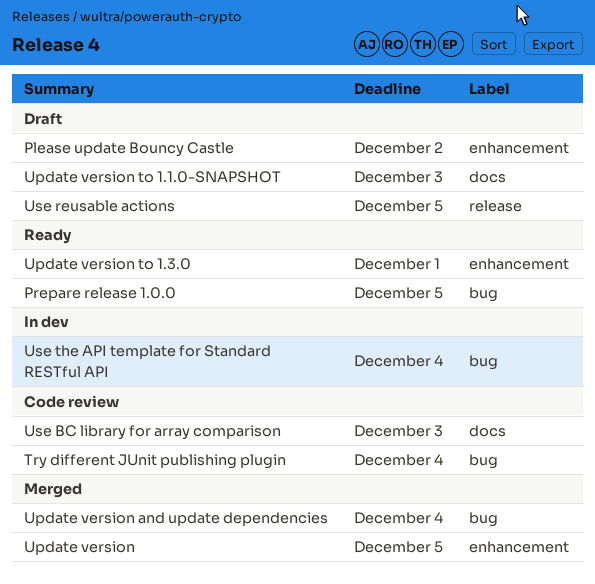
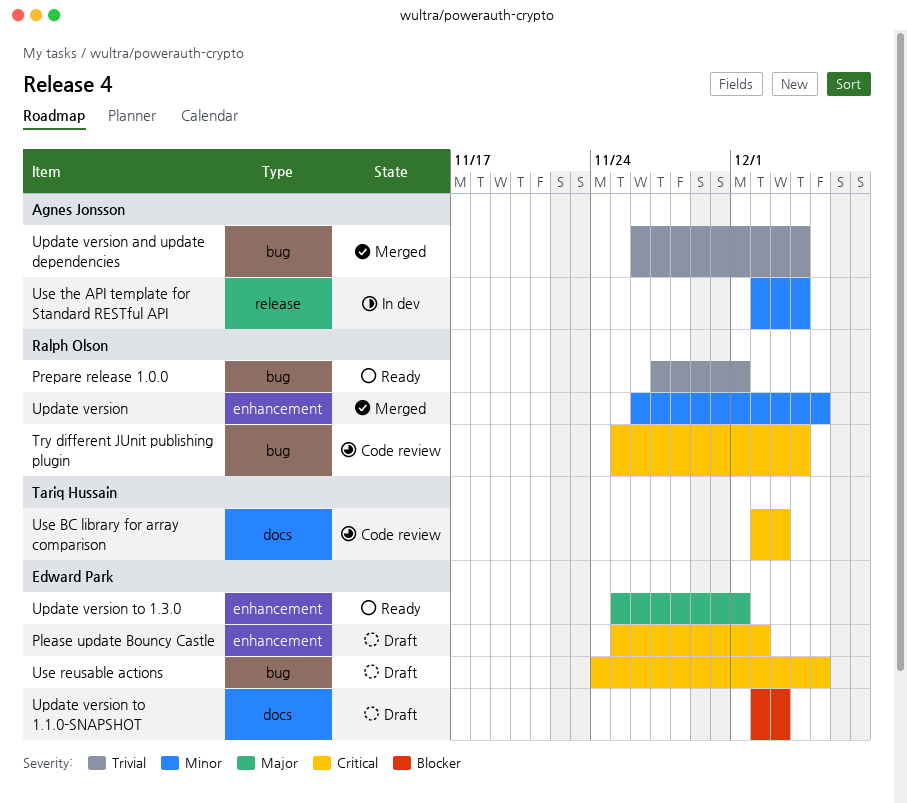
Prepare release 1.0.0, due: Dec 5 -> Dec 1
Use reusable actions, label: release -> bug
Use the API template for Standard RESTful API, label: bug -> release

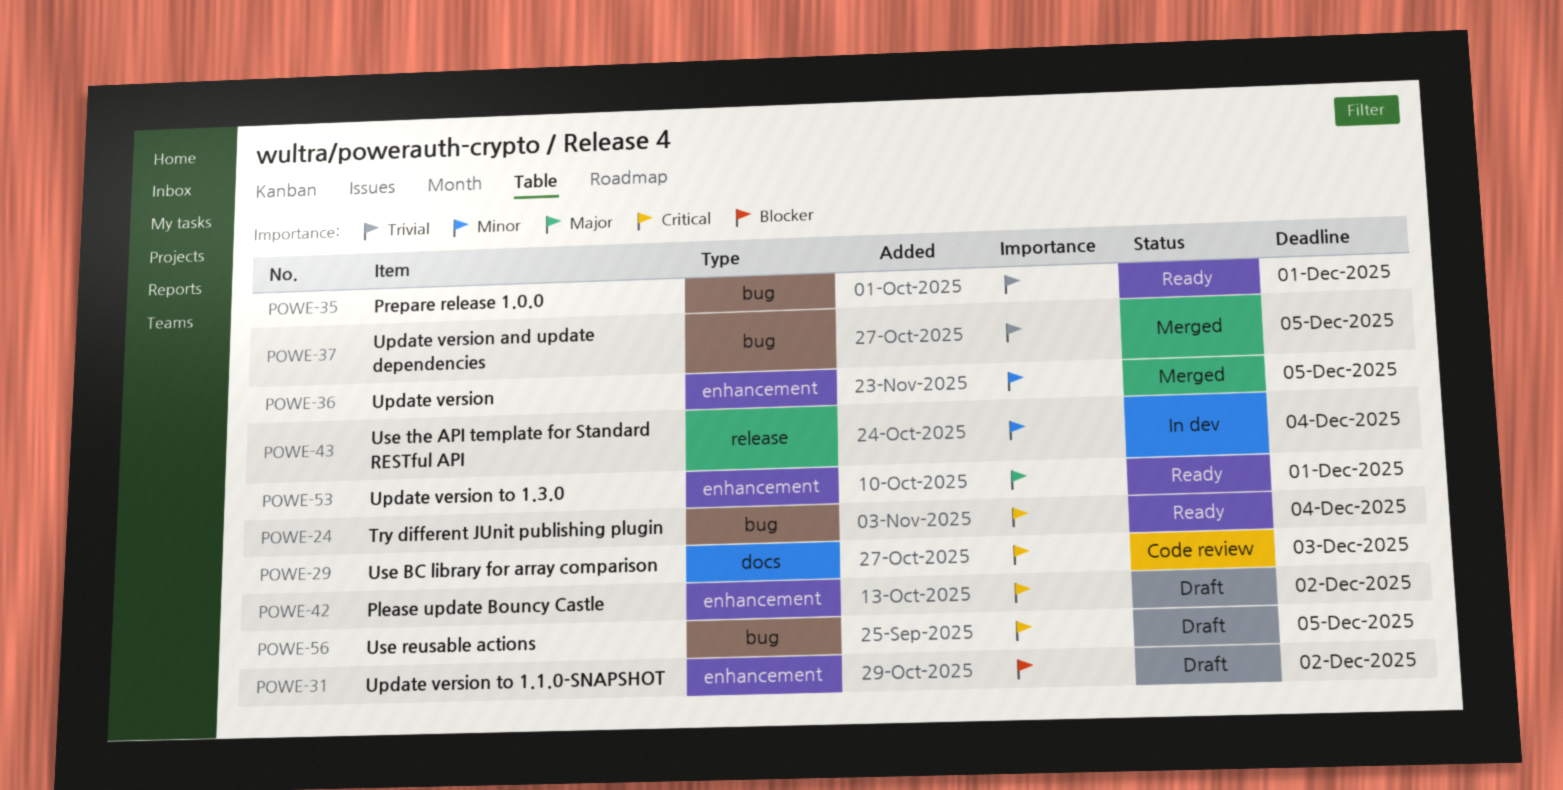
Try different JUnit publishing plugin, status: Code review -> Ready
Update version and update dependencies, due: Dec 4 -> Dec 5
Update version to 1.1.0-SNAPSHOT, label: docs -> enhancement
Update version to 1.1.0-SNAPSHOT, due: Dec 3 -> Dec 2

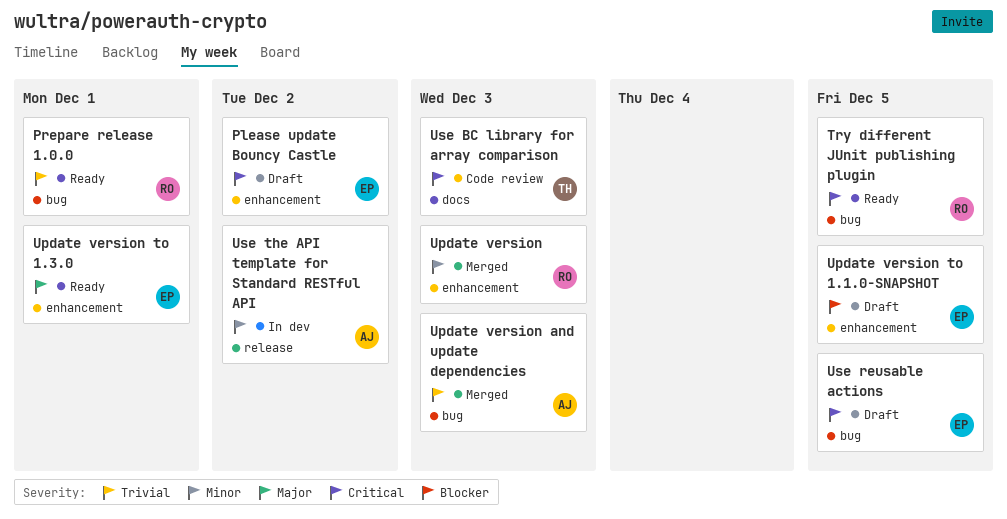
Try different JUnit publishing plugin, due: Dec 4 -> Dec 5
Update version, due: Dec 5 -> Dec 3
Update version and update dependencies, due: Dec 5 -> Dec 3
Update version to 1.1.0-SNAPSHOT, due: Dec 2 -> Dec 5
Use the API template for Standard RESTful API, due: Dec 4 -> Dec 2

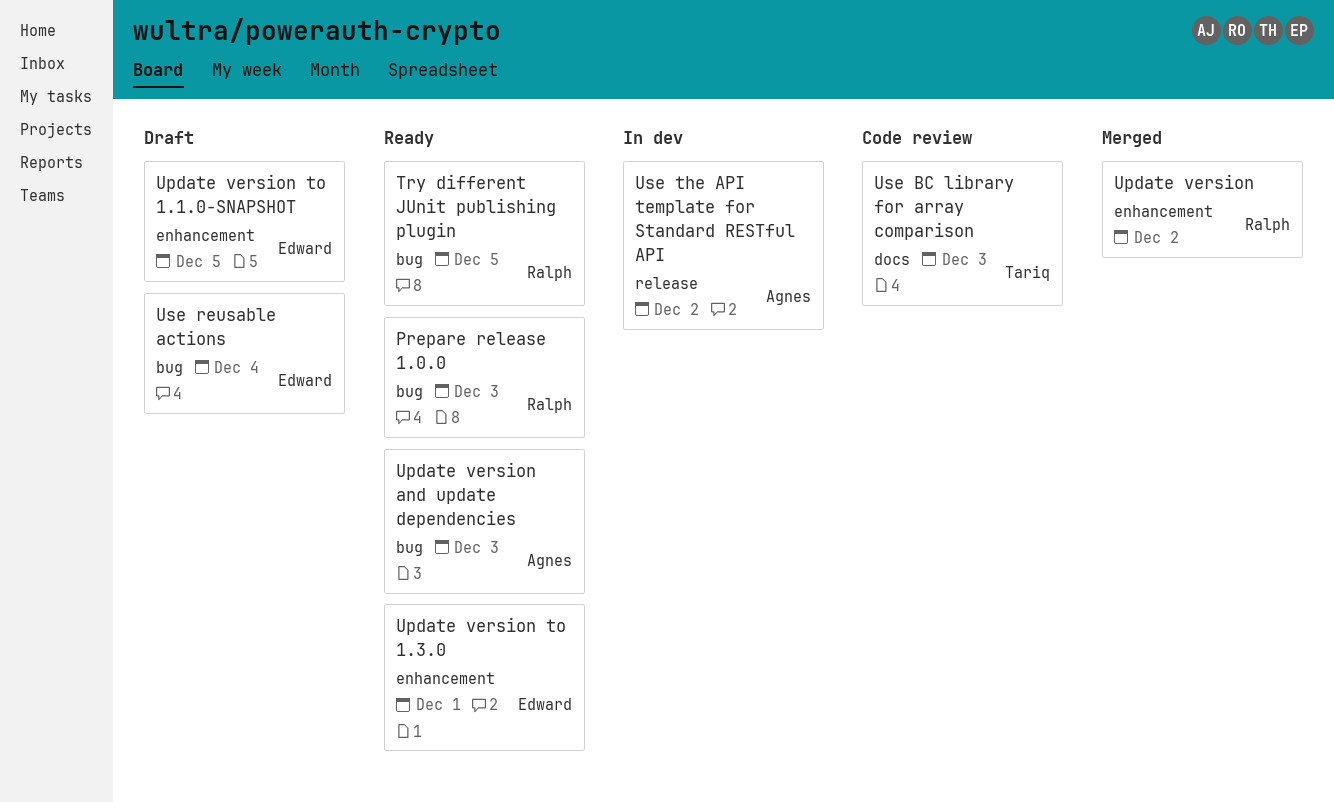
Please update Bouncy Castle: present -> none
Prepare release 1.0.0, due: Dec 1 -> Dec 3
Update version, due: Dec 3 -> Dec 2
Update version and update dependencies, status: Merged -> Ready
Use reusable actions, due: Dec 5 -> Dec 4

